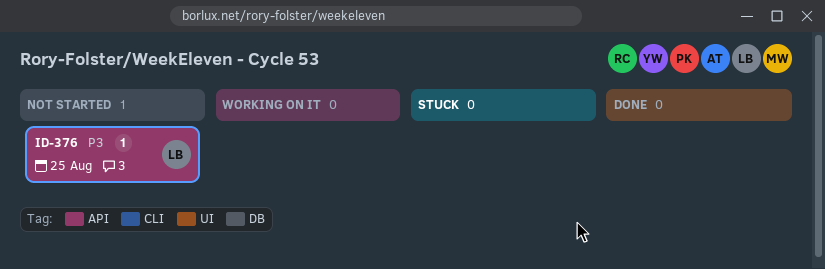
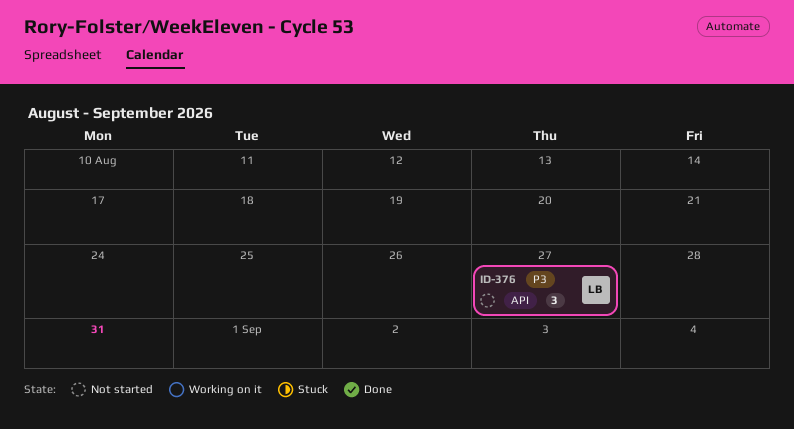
ID-376, estimate: 1 -> 3
ID-376, due: Aug 25 -> Aug 27

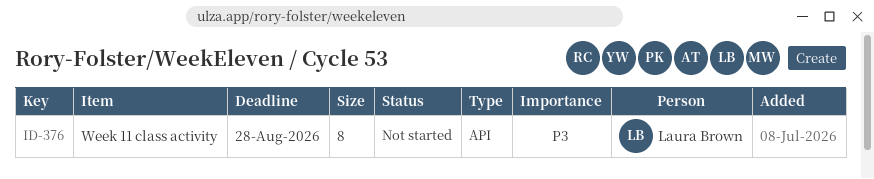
ID-376, estimate: 3 -> 8
ID-376, due: Aug 27 -> Aug 28

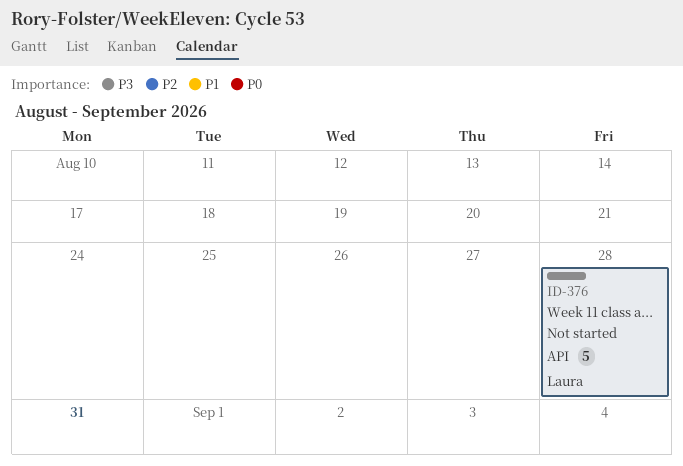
ID-376, estimate: 8 -> 5

